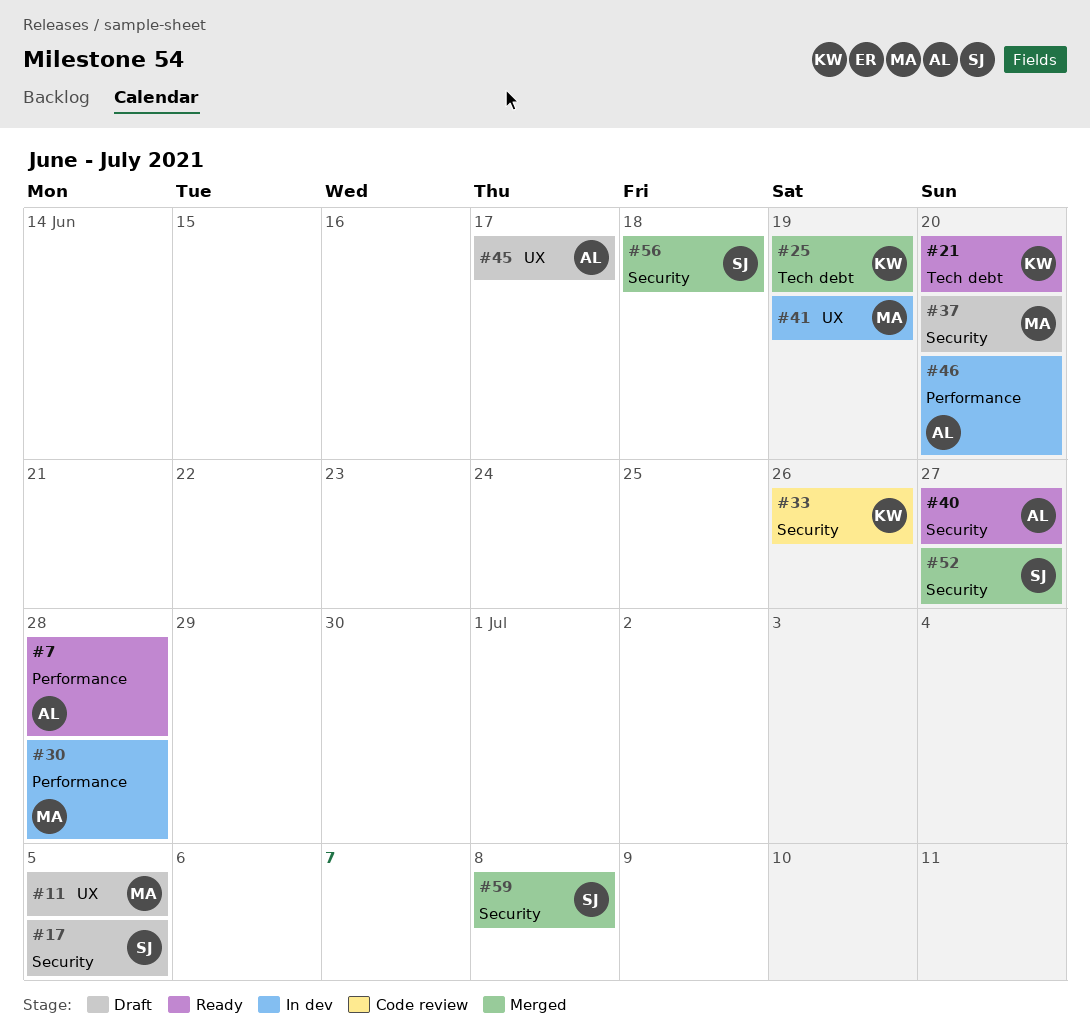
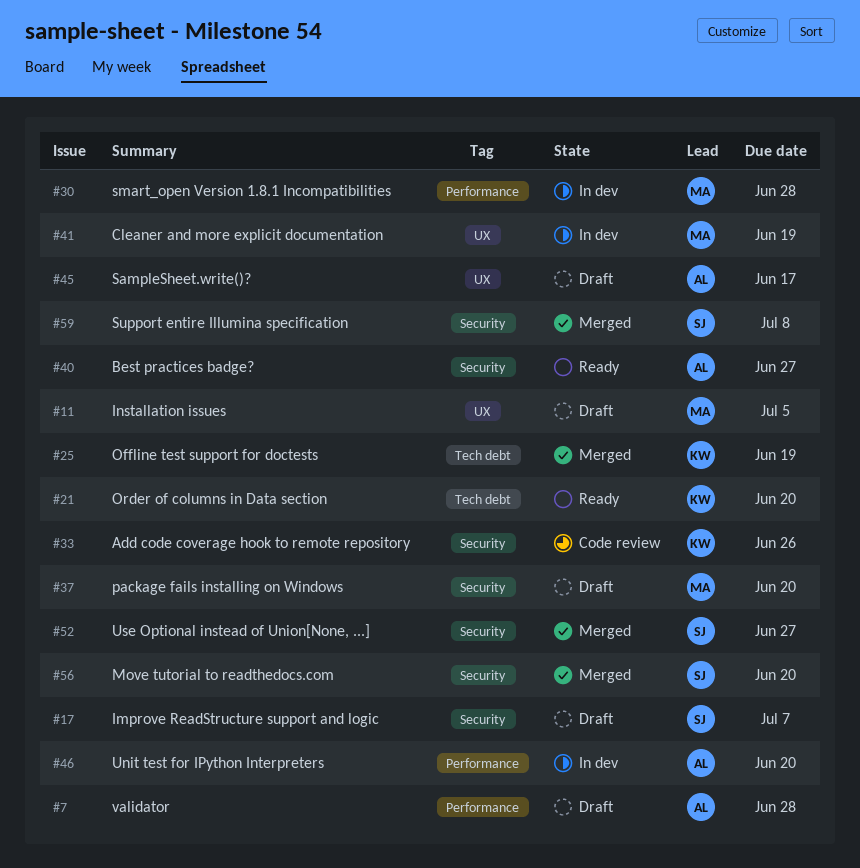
#7, status: Ready -> Draft
#17, due: Jul 5 -> Jul 7
#56, due: Jun 18 -> Jun 20

